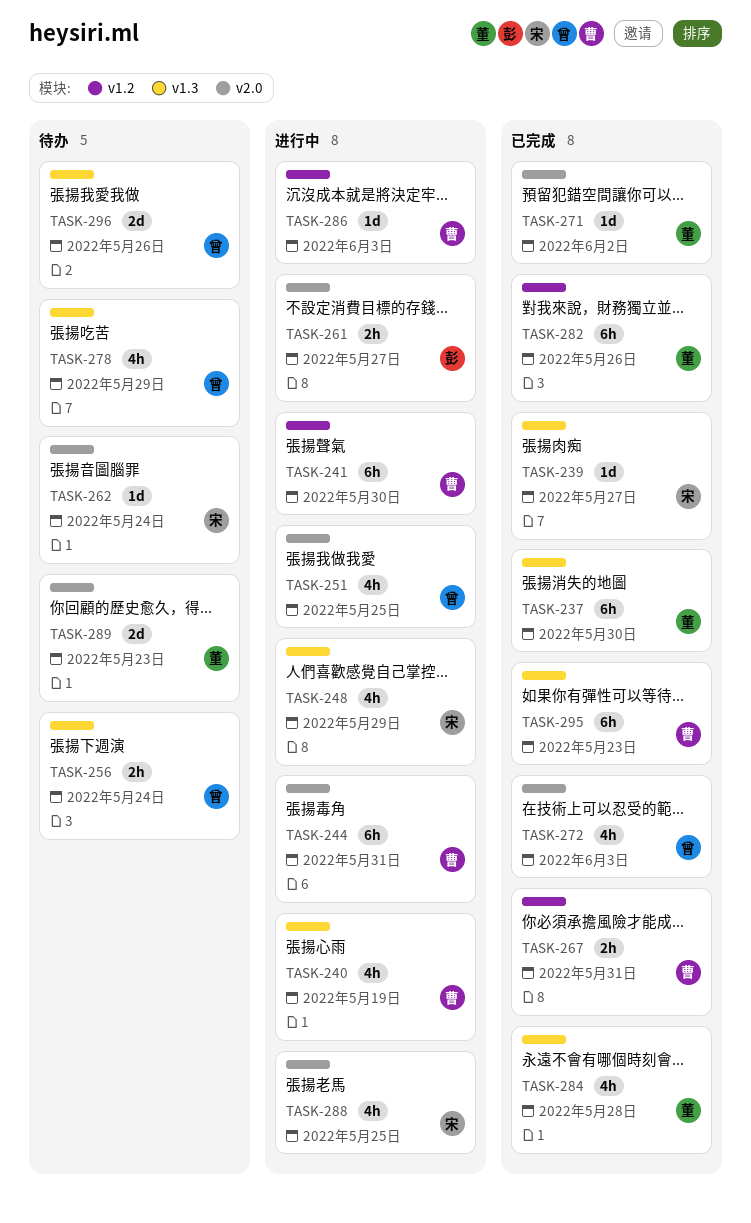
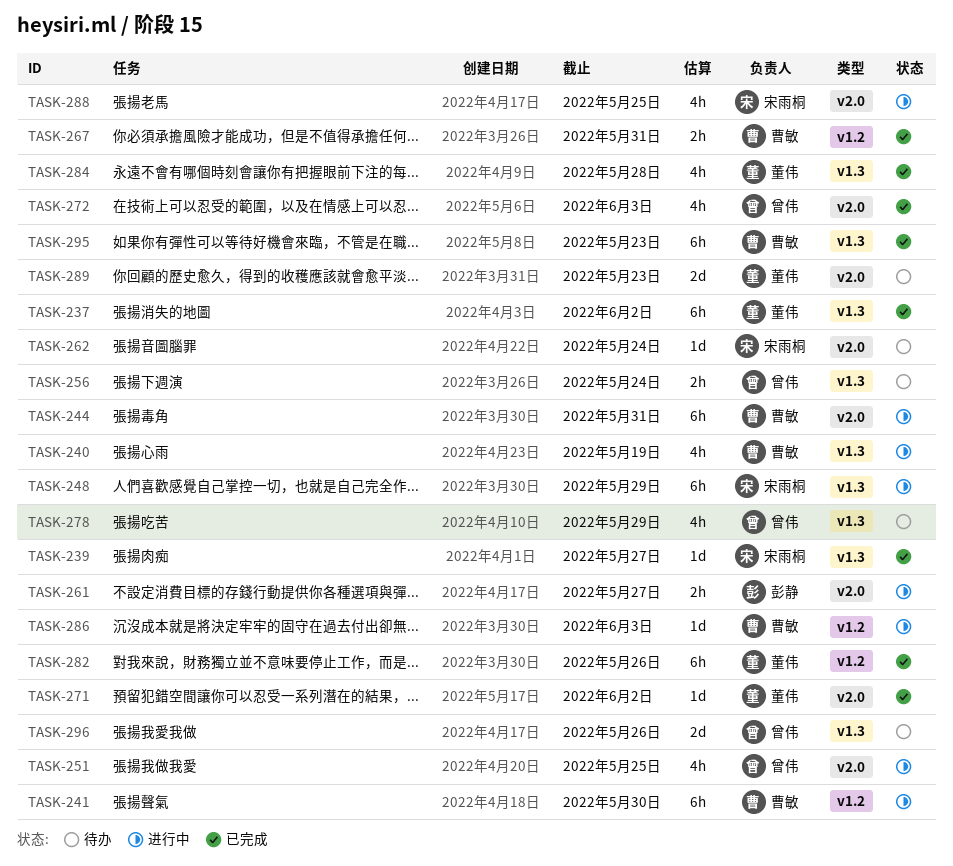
TASK-237, due: May 30 -> Jun 2
TASK-248, estimate: 4h -> 6h

